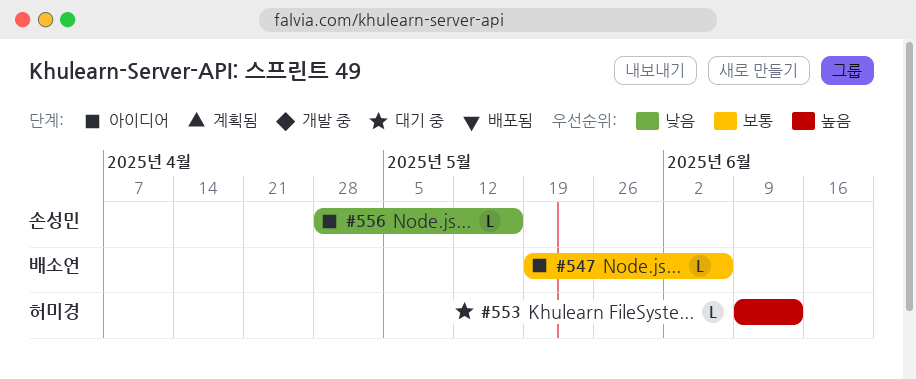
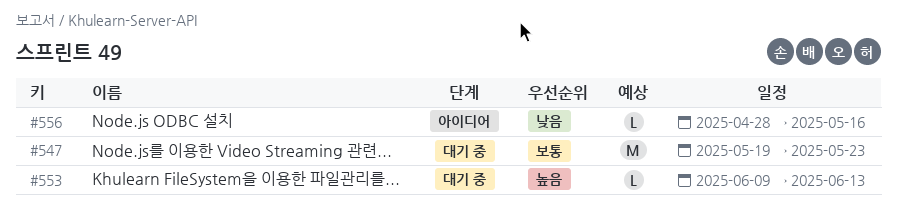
#547, status: 아이디어 -> 대기 중
#547, estimate: L -> M
#547, due: Jun 6 -> May 23

